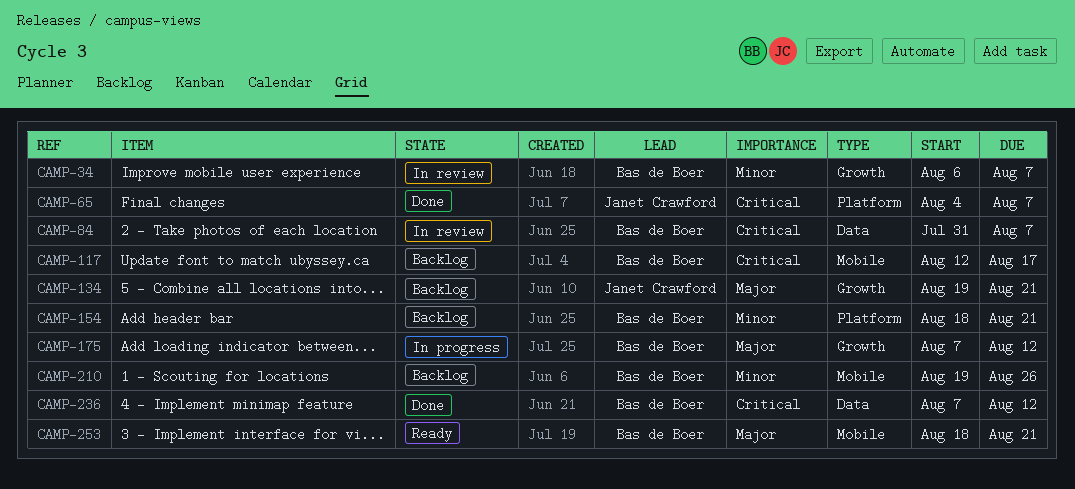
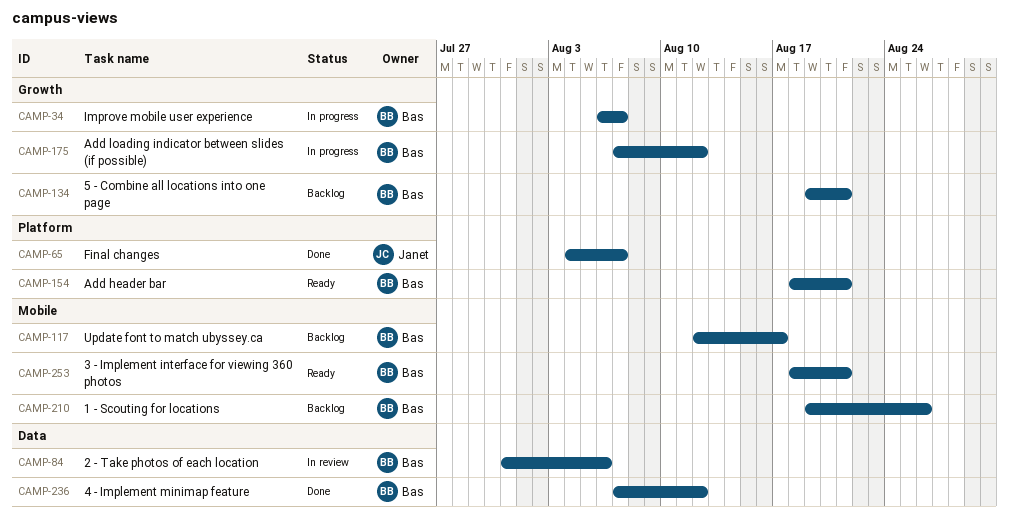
CAMP-34, status: In review -> In progress
CAMP-84, due: Aug 7 -> Aug 6
CAMP-134, owner: Janet Crawford -> Bas de Boer
CAMP-154, status: Backlog -> Ready

